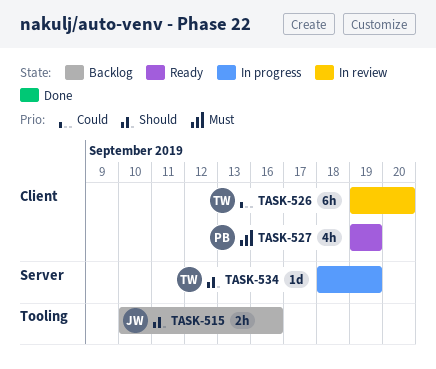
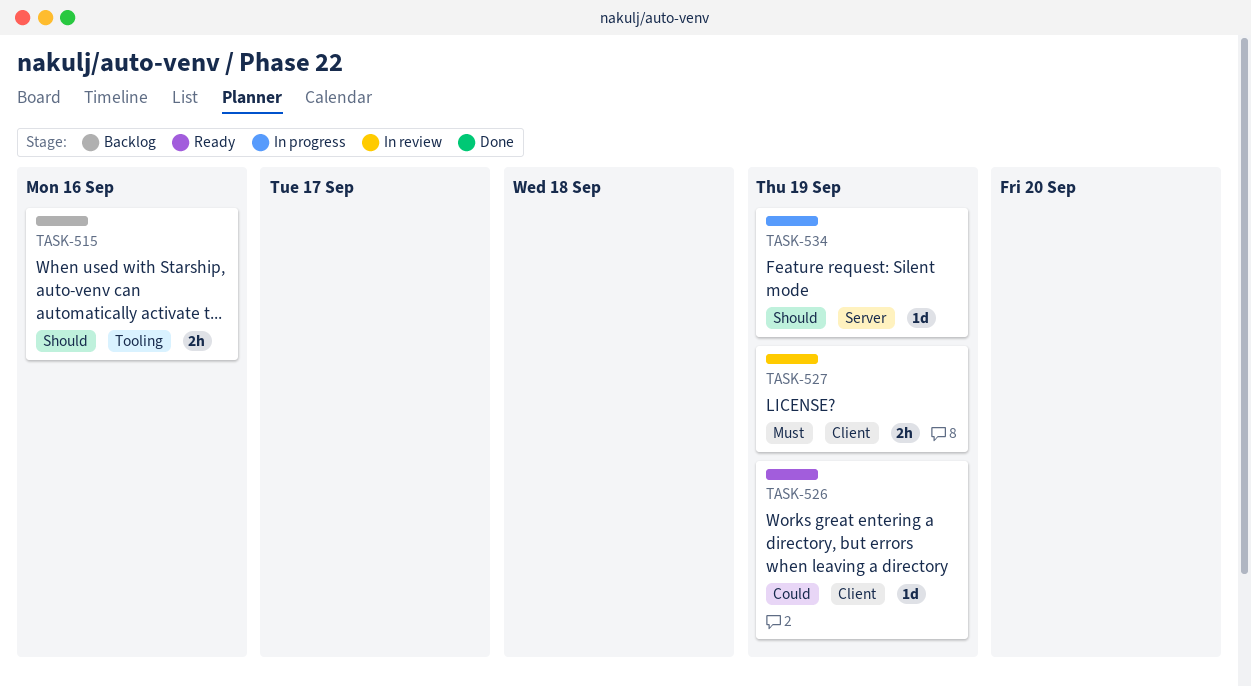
TASK-526, status: In review -> Ready
TASK-526, estimate: 6h -> 1d
TASK-526, due: Sep 20 -> Sep 19
TASK-527, status: Ready -> In review
TASK-527, estimate: 4h -> 2h

